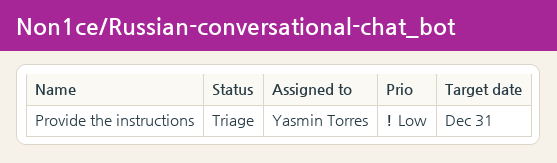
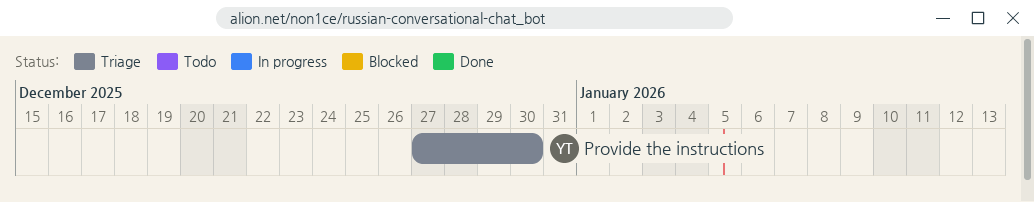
Provide the instructions, due: Dec 31 -> Dec 30

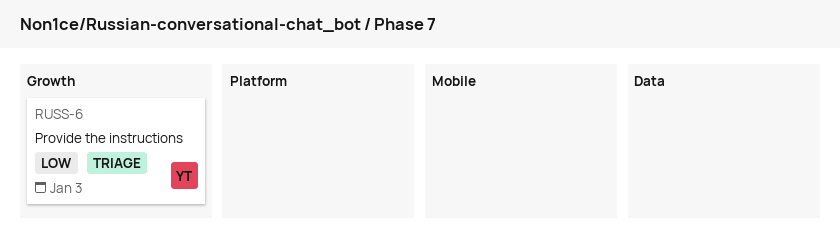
Provide the instructions, due: Dec 30 -> Jan 3

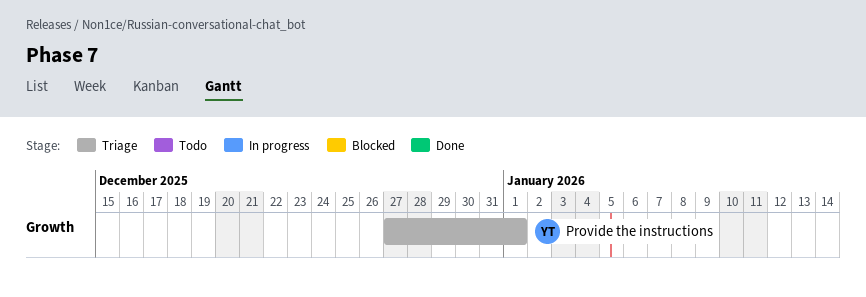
Provide the instructions, due: Jan 3 -> Jan 1

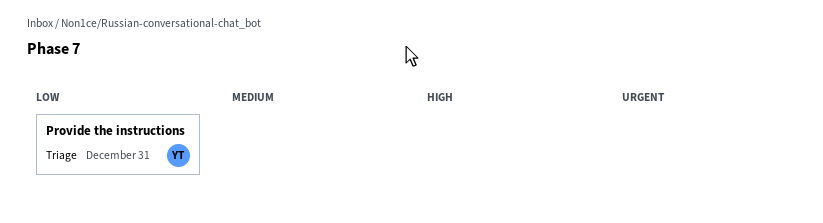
Provide the instructions, due: Jan 1 -> Dec 31

